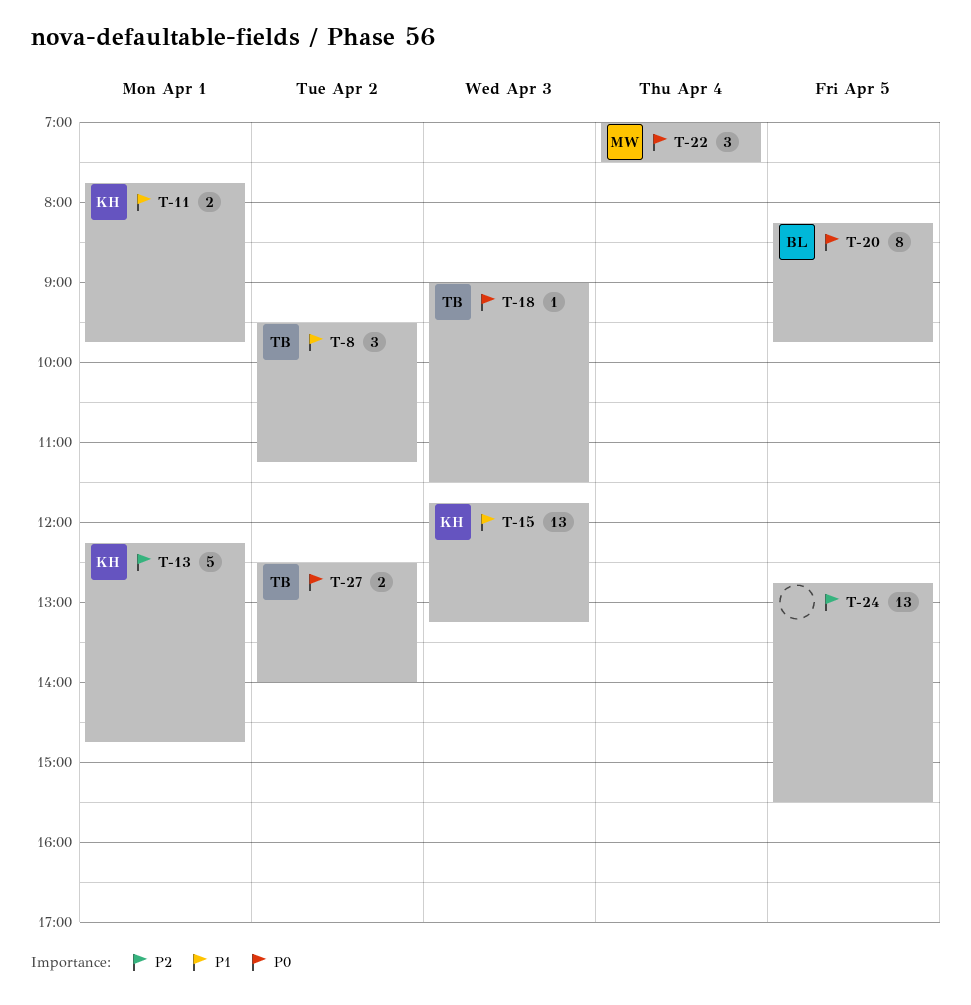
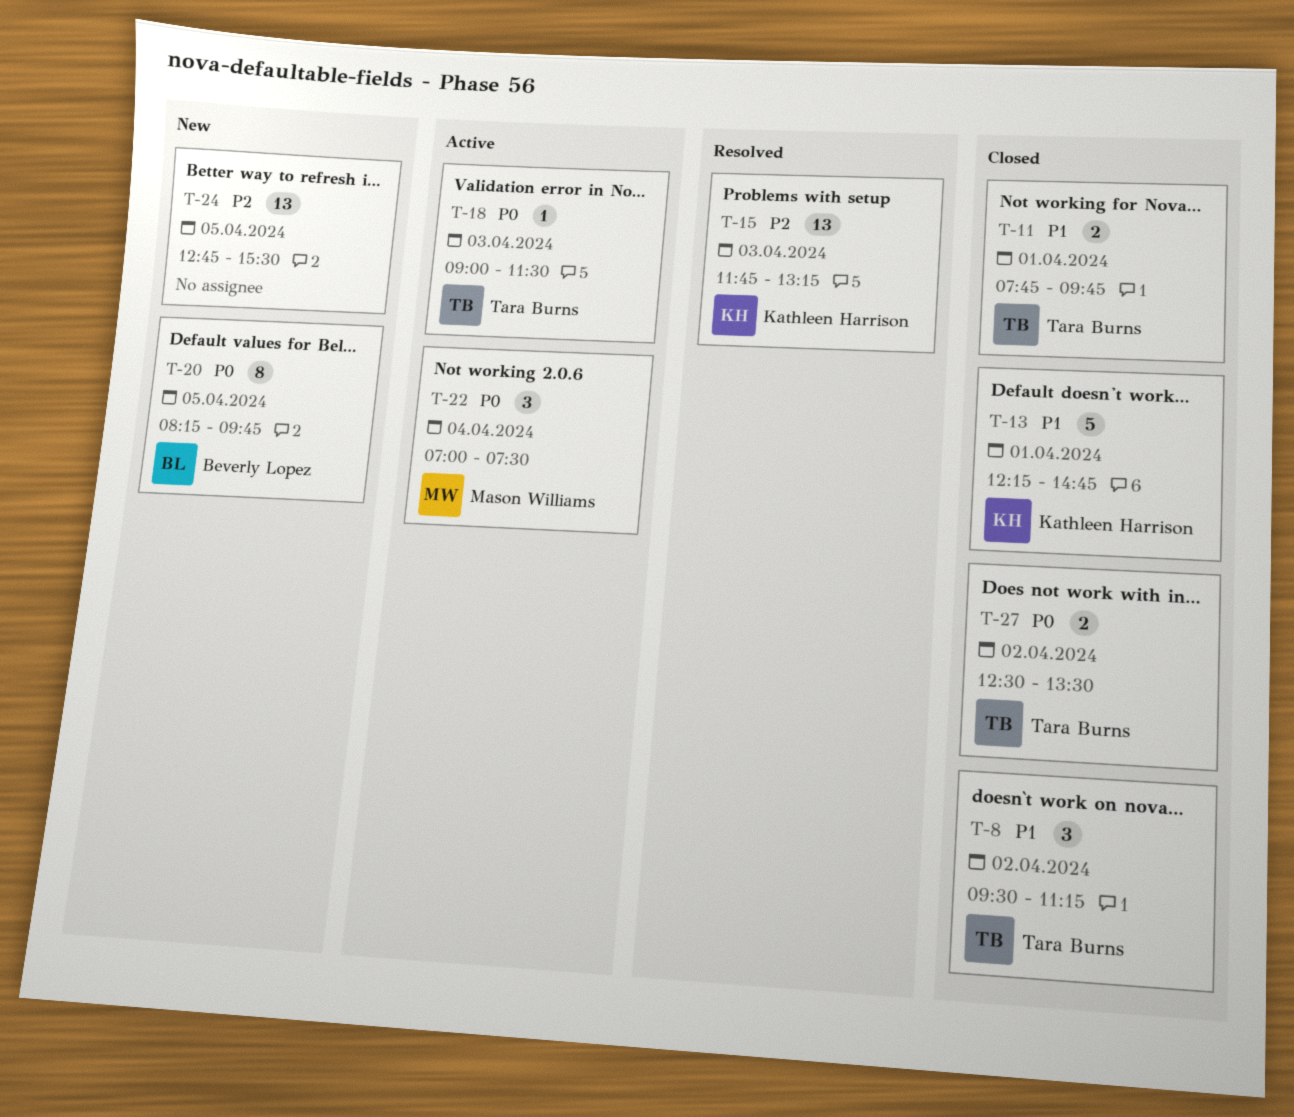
T-11, owner: Kathleen Harrison -> Tara Burns
T-13, priority: P2 -> P1
T-15, priority: P1 -> P2
T-27, ends: 14:00 -> 13:30

